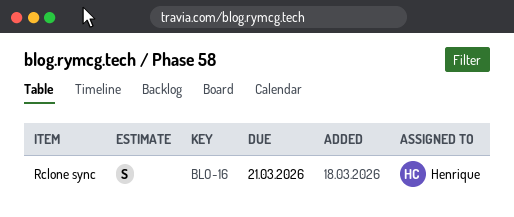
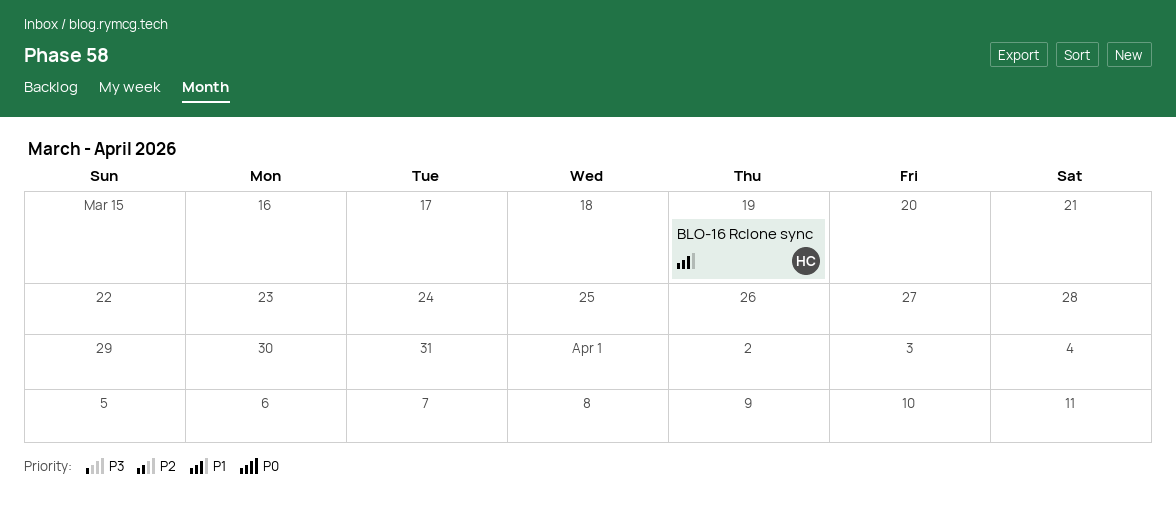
BLO-16, due: Mar 21 -> Mar 19

